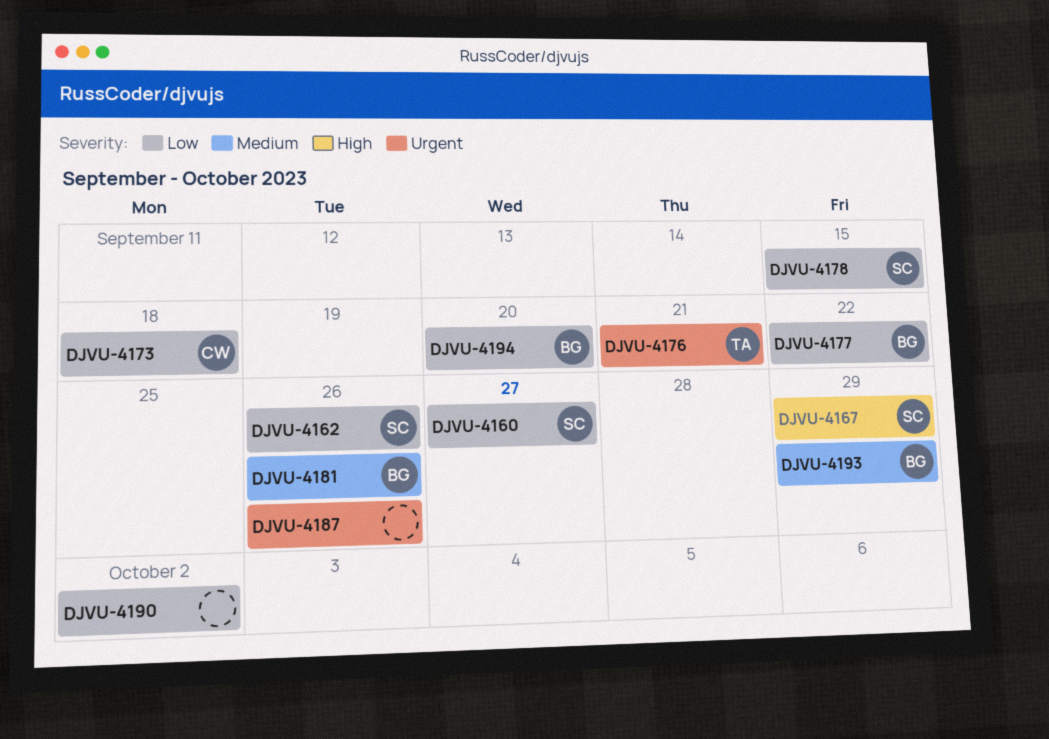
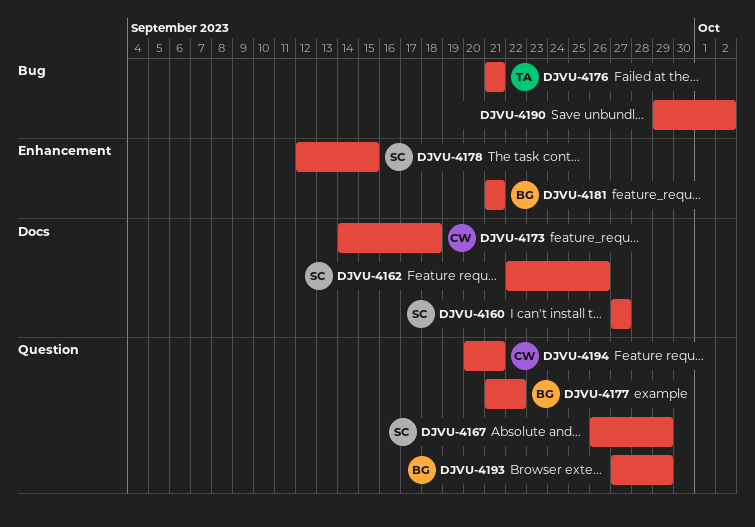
DJVU-4181, due: Sep 26 -> Sep 21
DJVU-4187: present -> none
DJVU-4194, owner: BG -> CW
DJVU-4194, due: Sep 20 -> Sep 21

